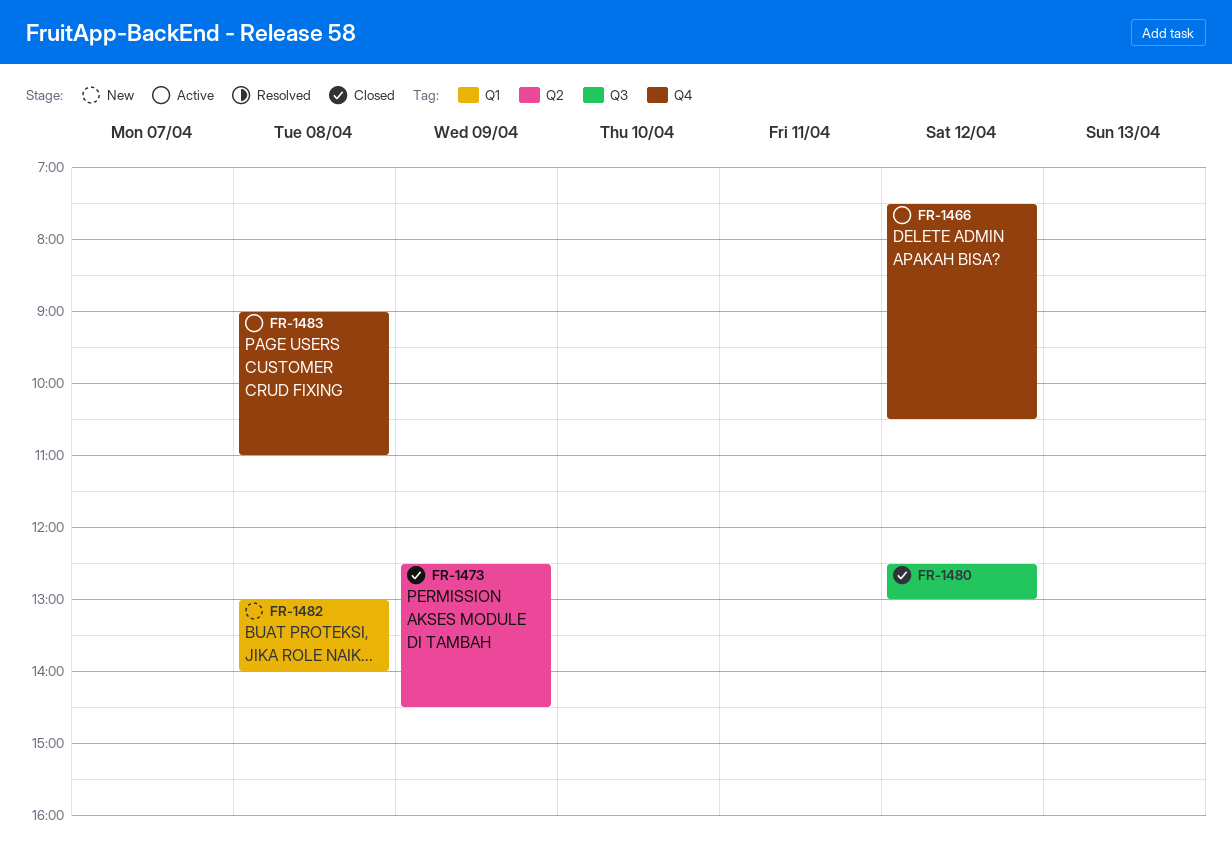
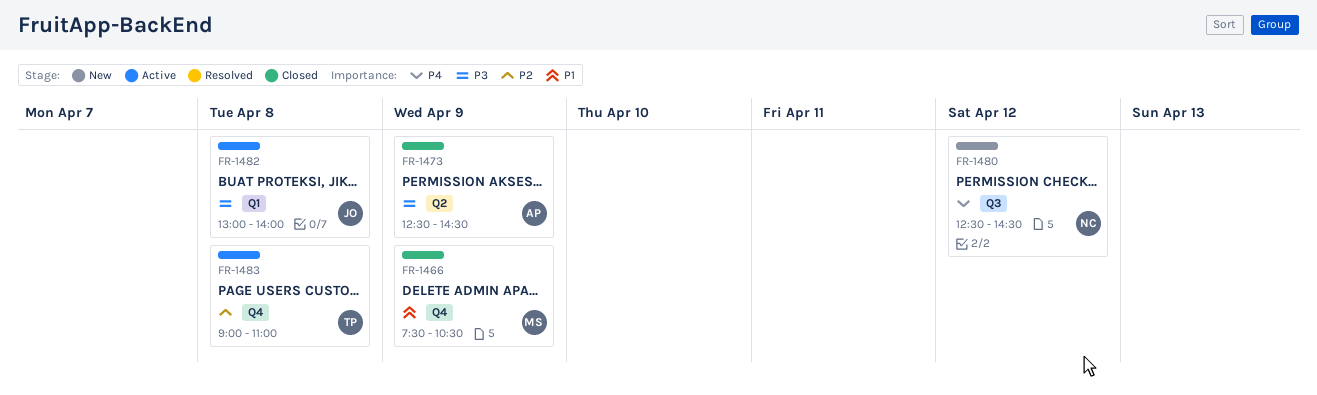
FR-1466, status: Active -> Closed
FR-1466, day: Apr 12 -> Apr 9
FR-1480, status: Closed -> New
FR-1480, ends: 13:00 -> 14:30
FR-1482, status: New -> Active

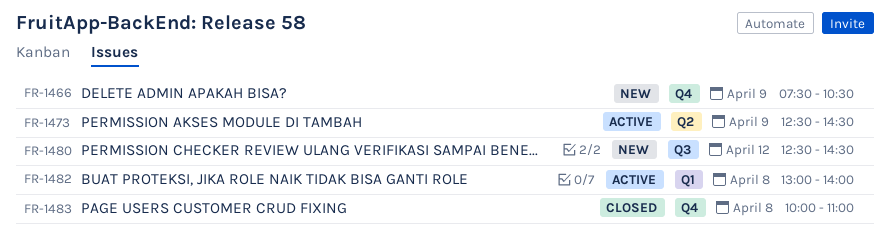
FR-1466, status: Closed -> New
FR-1473, status: Closed -> Active
FR-1483, status: Active -> Closed
FR-1483, begins: 09:00 -> 10:00

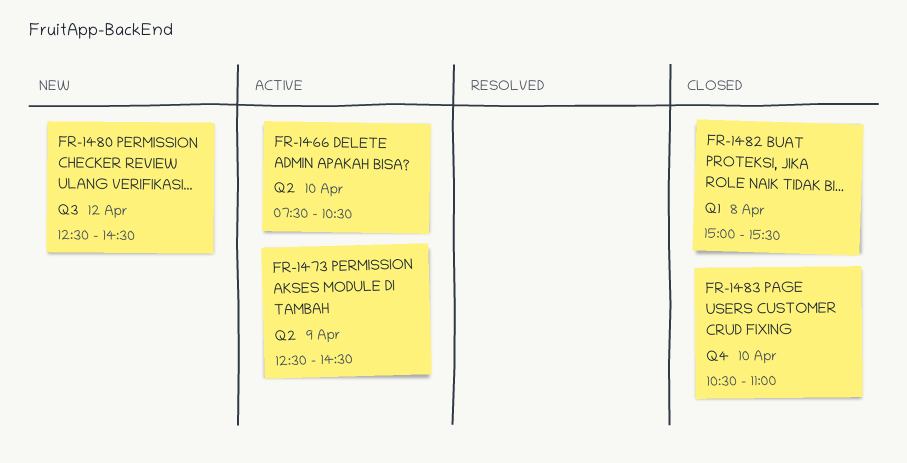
FR-1466, status: New -> Active
FR-1466, label: Q4 -> Q2
FR-1466, day: Apr 9 -> Apr 10
FR-1482, status: Active -> Closed
FR-1482, begins: 13:00 -> 15:00
FR-1482, ends: 14:00 -> 15:30
FR-1483, day: Apr 8 -> Apr 10
FR-1483, begins: 10:00 -> 10:30

